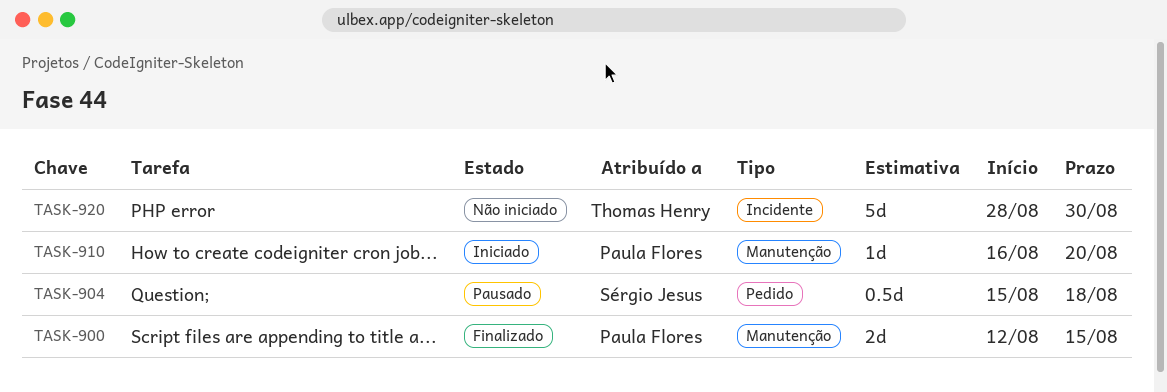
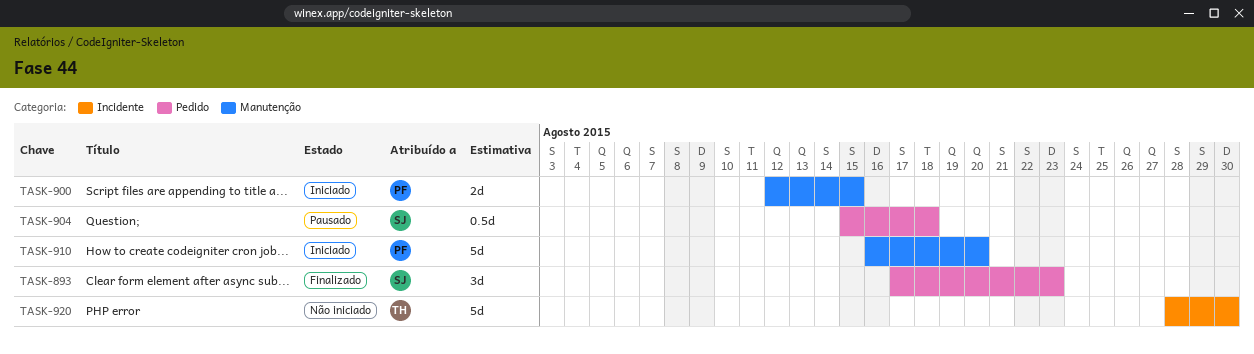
TASK-893: none -> present
TASK-900, status: Finalizado -> Iniciado
TASK-910, estimate: 1d -> 5d

